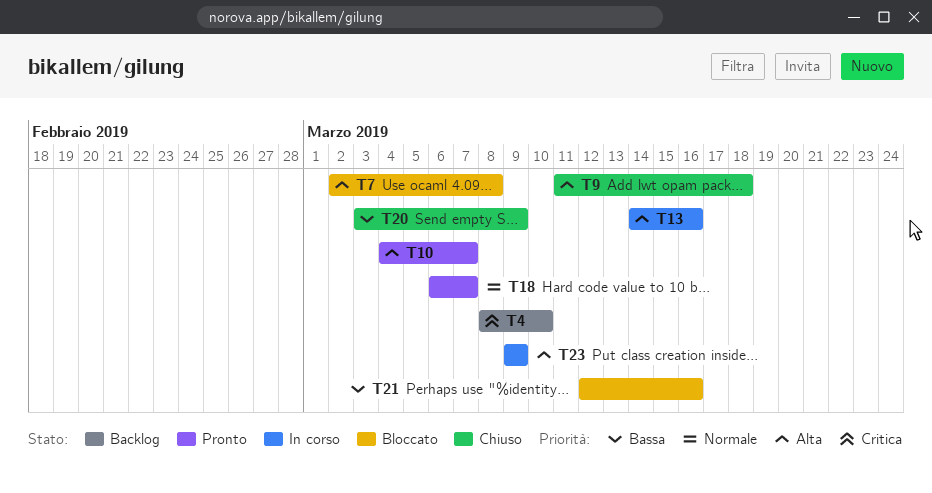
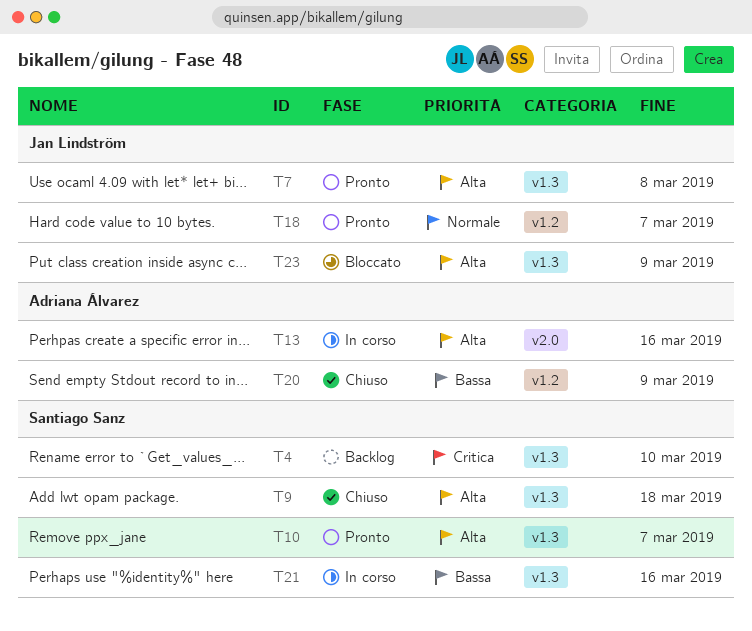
T7, status: Bloccato -> Pronto
T21, status: Bloccato -> In corso
T23, status: In corso -> Bloccato

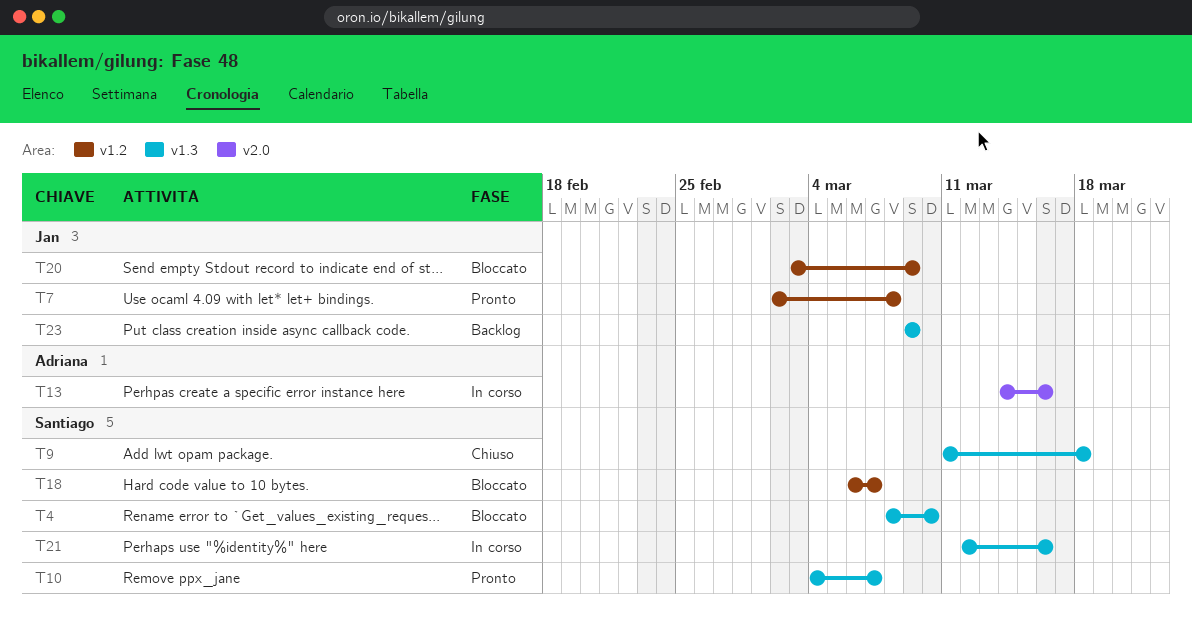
T4, status: Backlog -> Bloccato
T7, label: v1.3 -> v1.2
T18, status: Pronto -> Bloccato
T18, owner: Jan Lindström -> Santiago Sanz
T20, status: Chiuso -> Bloccato
T20, owner: Adriana Álvarez -> Jan Lindström
T23, status: Bloccato -> Backlog

